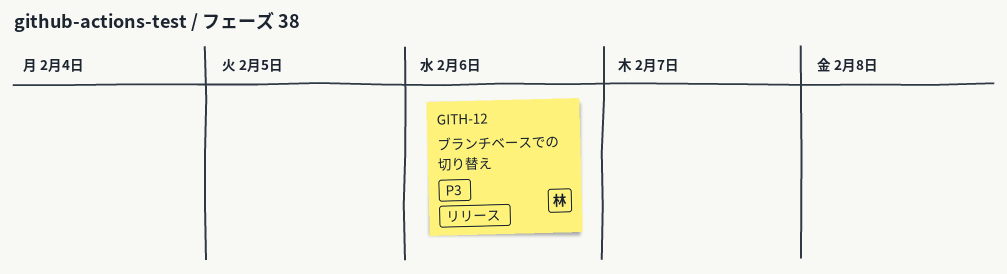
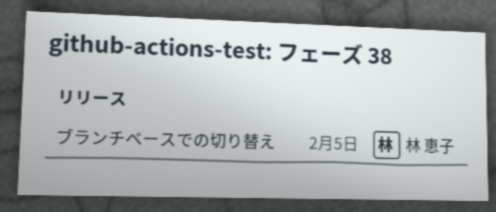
ブランチベースでの切り替え, due: Feb 6 -> Feb 5

